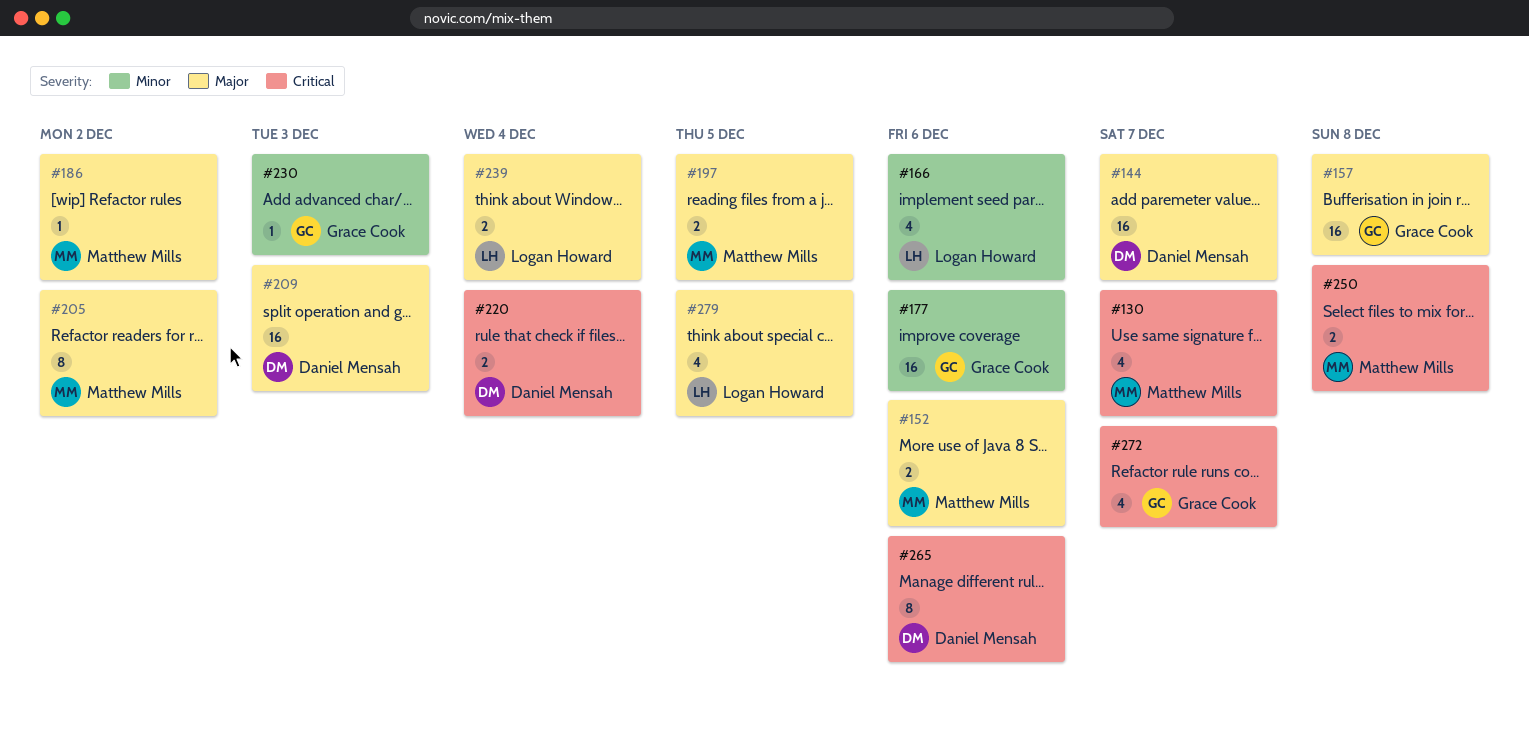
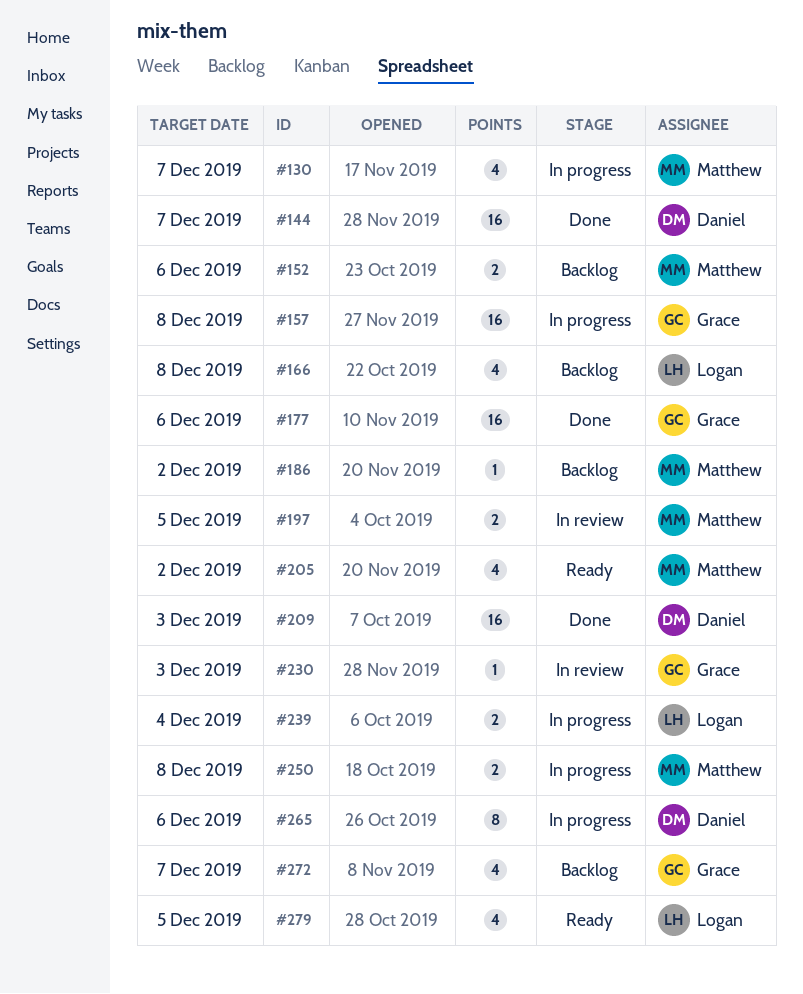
#166, due: Dec 6 -> Dec 8
#205, estimate: 8 -> 4
#220: present -> none

